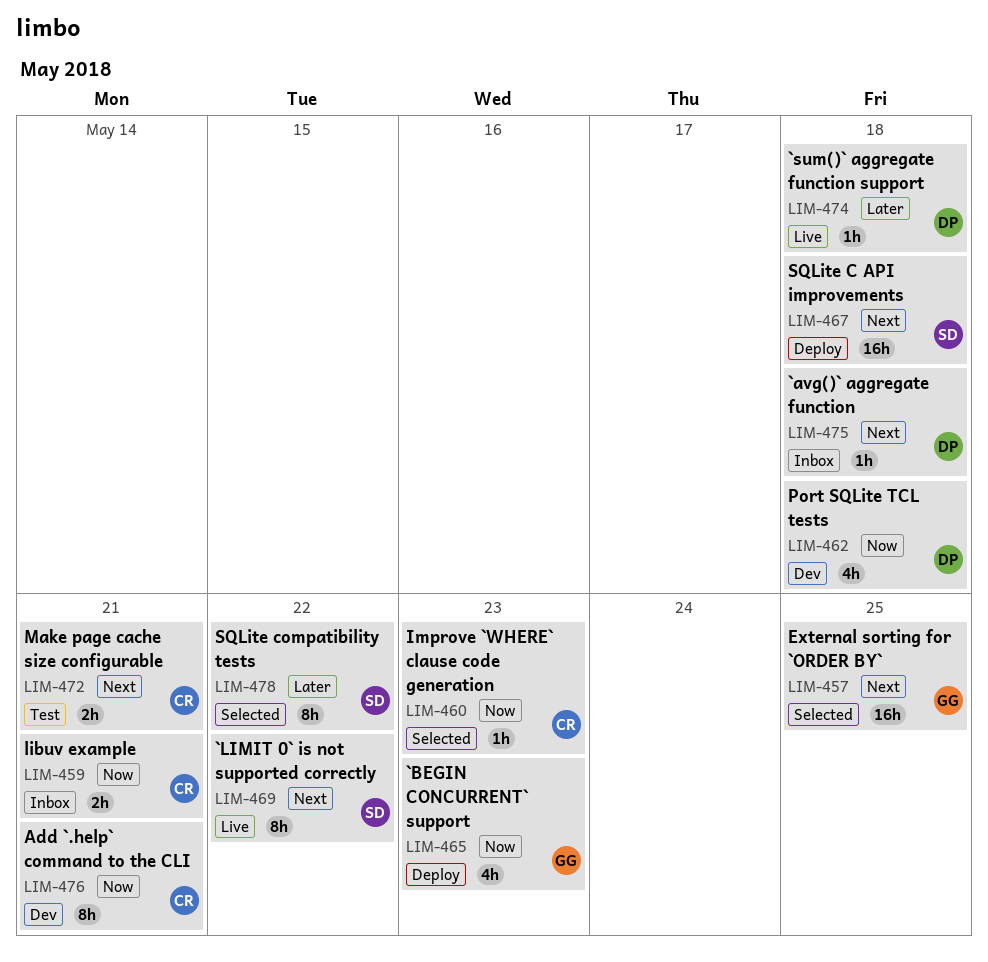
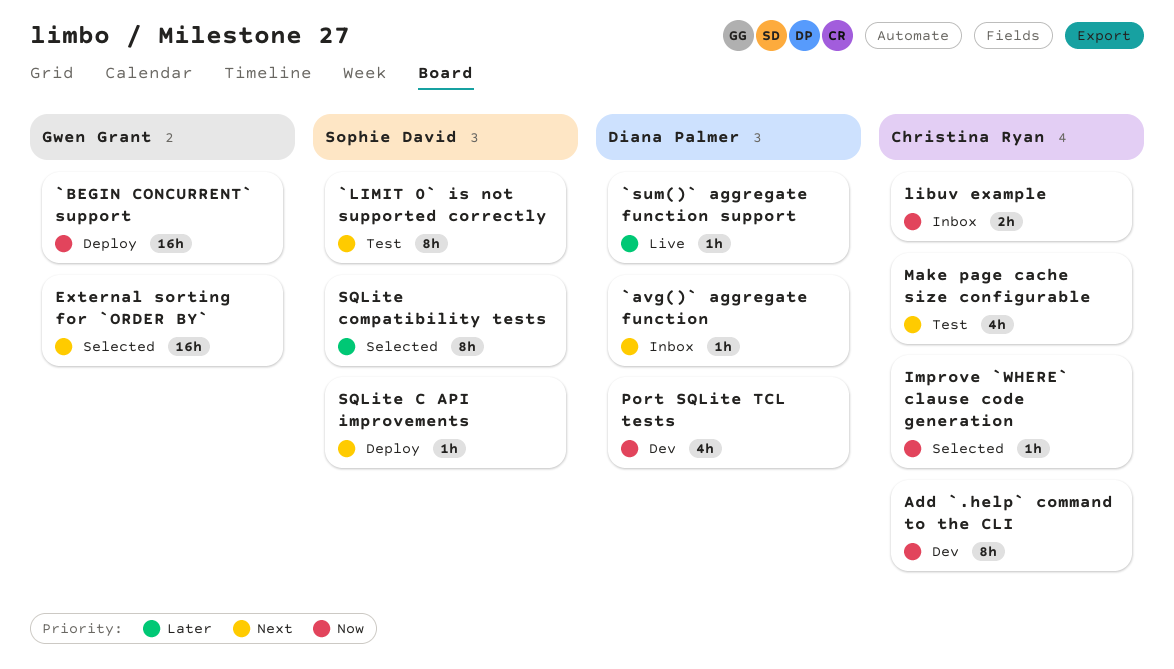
`BEGIN CONCURRENT` support, estimate: 4h -> 16h
`LIMIT 0` is not supported correctly, status: Live -> Test
Make page cache size configurable, estimate: 2h -> 4h
SQLite C API improvements, estimate: 16h -> 1h

